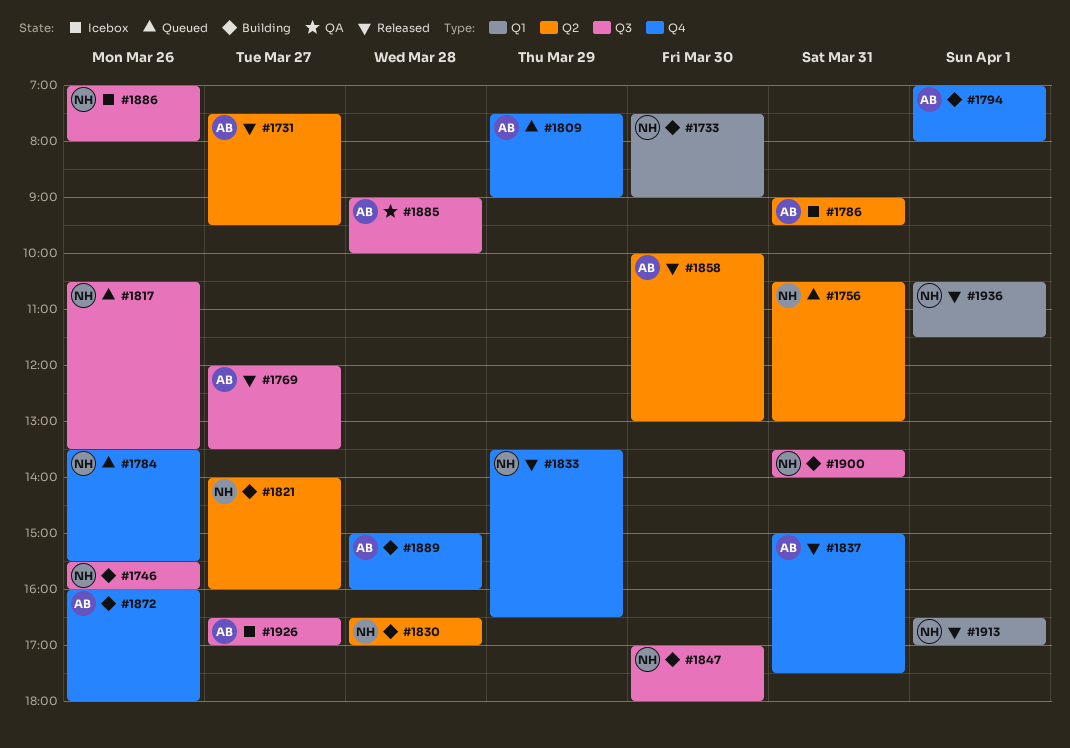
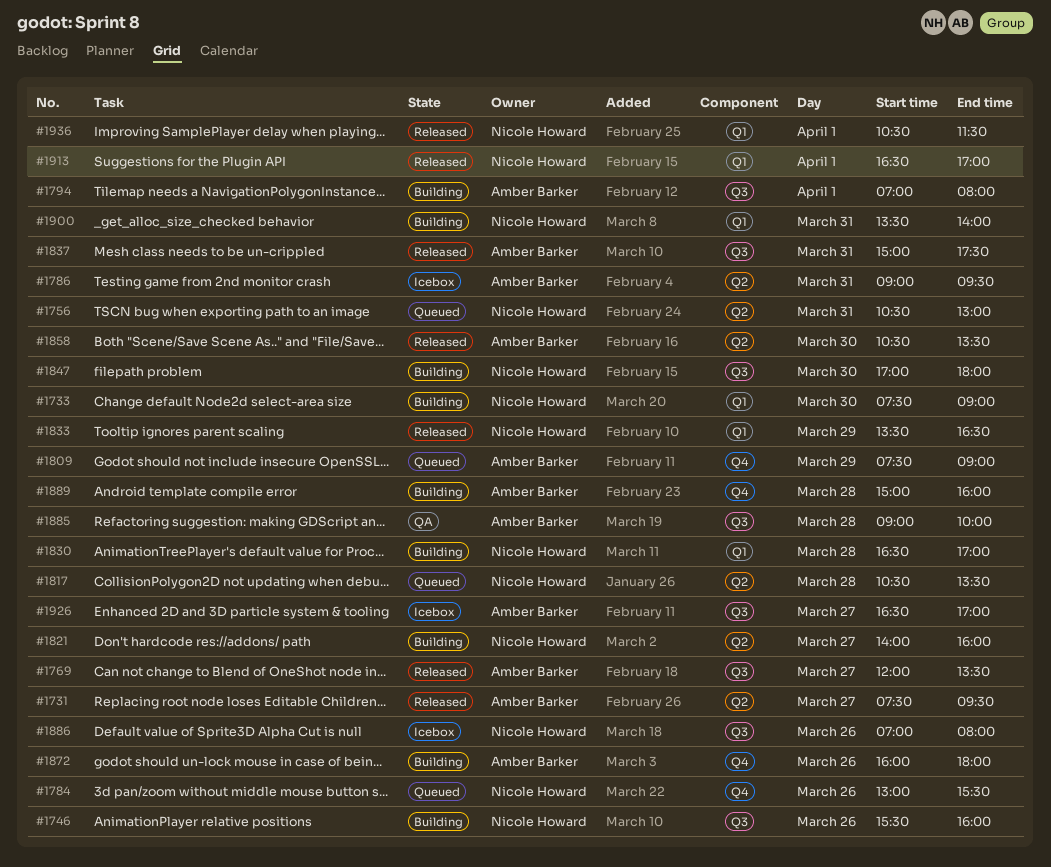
#1784, begins: 13:30 -> 13:00
#1794, label: Q4 -> Q3
#1817, label: Q3 -> Q2
#1817, day: Mar 26 -> Mar 28
#1830, label: Q2 -> Q1
#1833, label: Q4 -> Q1
#1837, label: Q4 -> Q3
#1858, begins: 10:00 -> 10:30
#1858, ends: 13:00 -> 13:30
#1900, label: Q3 -> Q1

